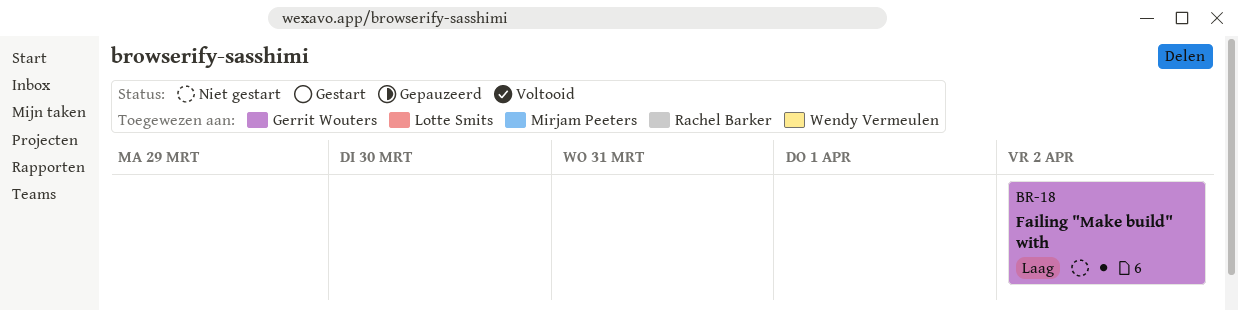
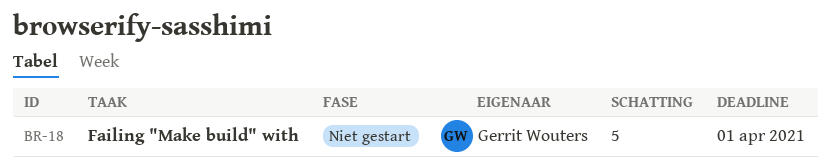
BR-18, estimate: 1 -> 5
BR-18, due: Apr 2 -> Apr 1

